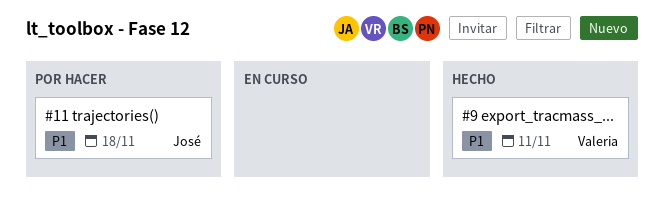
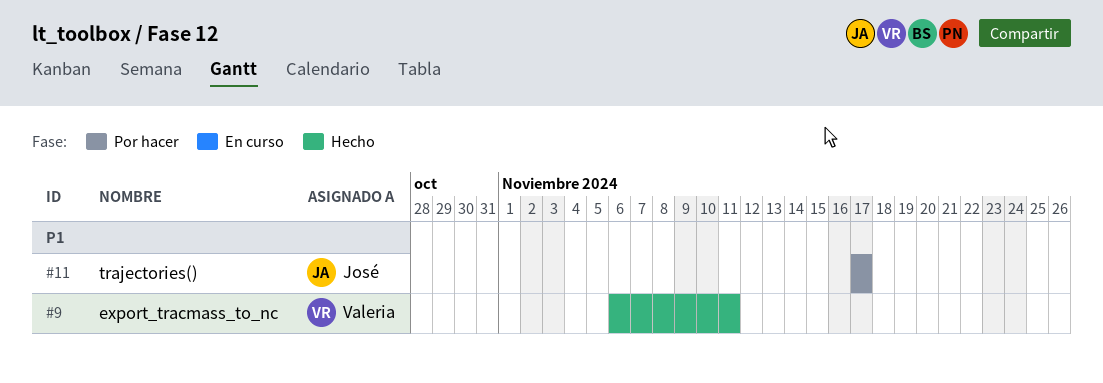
#11, due: Nov 18 -> Nov 17

